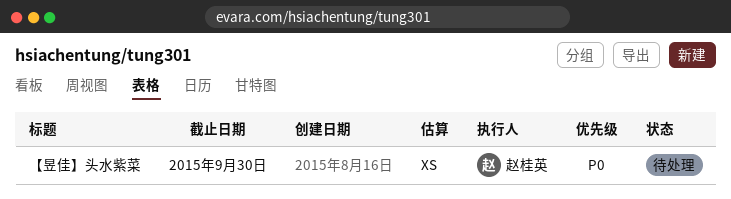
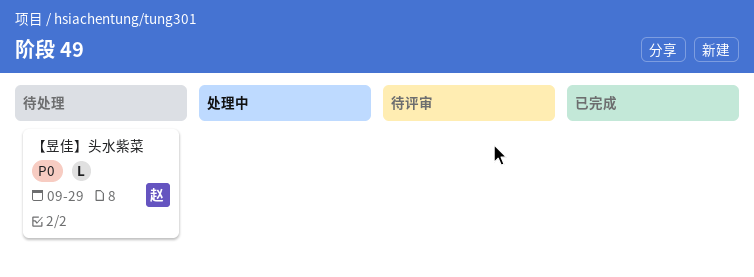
【昱佳】头水紫菜, estimate: XS -> L
【昱佳】头水紫菜, due: Sep 30 -> Sep 29

